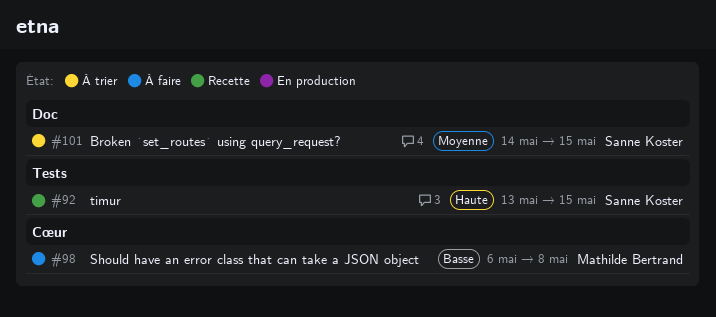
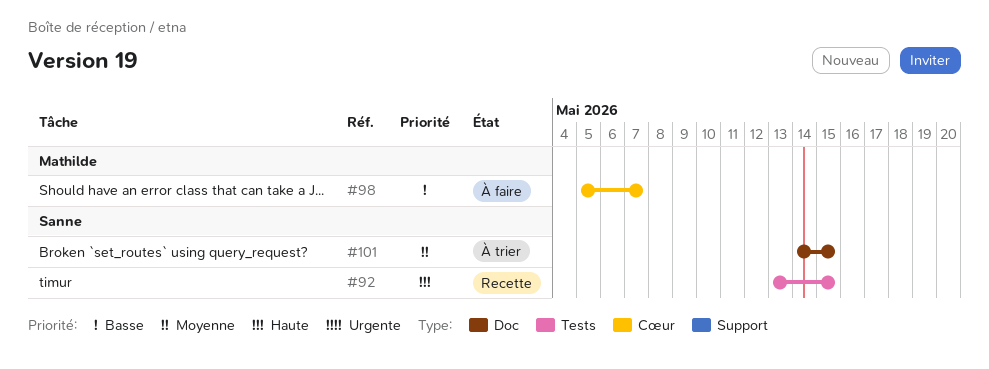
#98, start: May 6 -> May 5
#98, due: May 8 -> May 7

